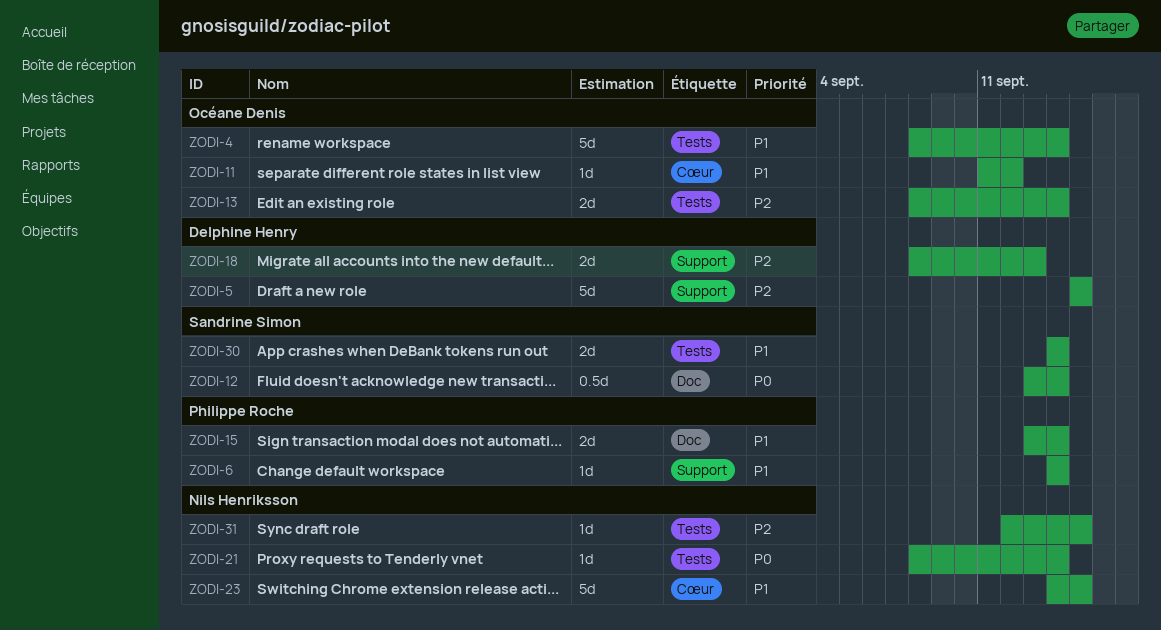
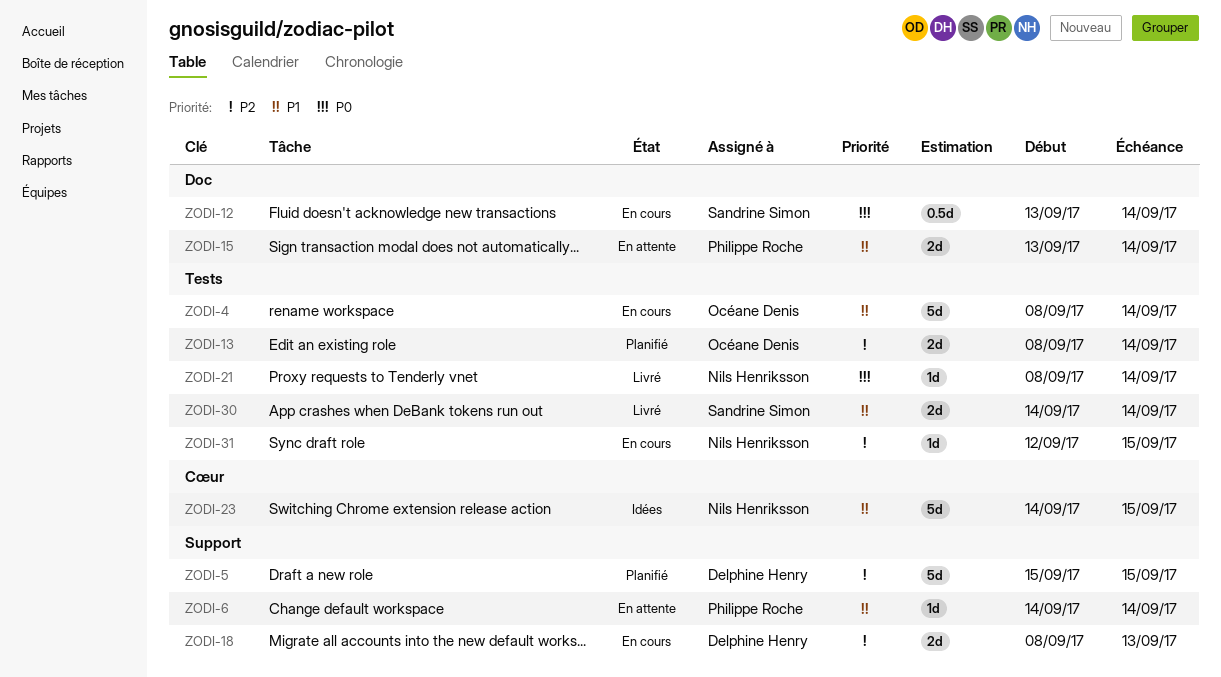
ZODI-11: present -> none

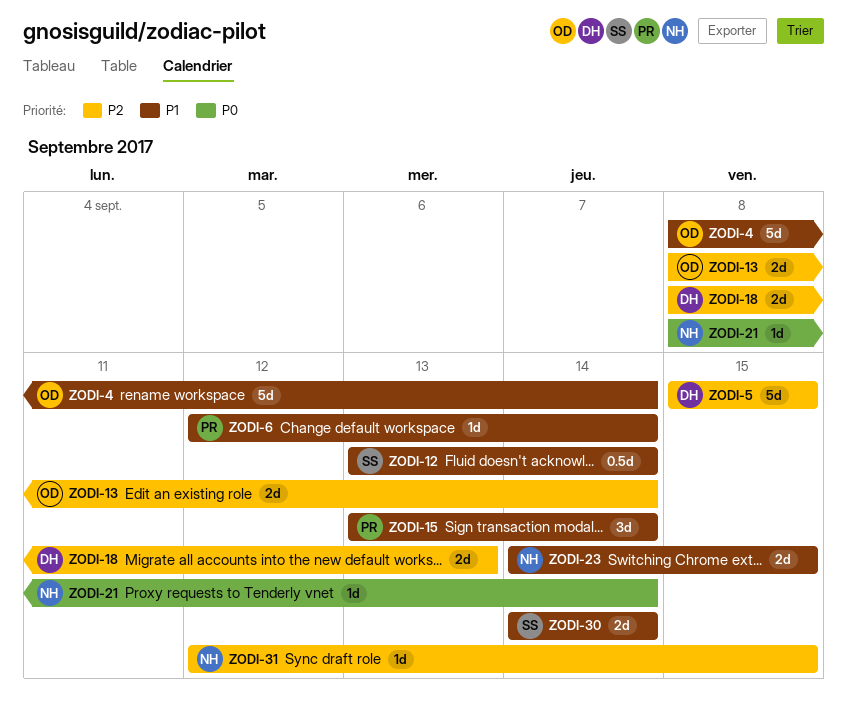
ZODI-6, start: Sep 14 -> Sep 12
ZODI-12, priority: P0 -> P1
ZODI-15, estimate: 2d -> 3d
ZODI-23, estimate: 5d -> 2d

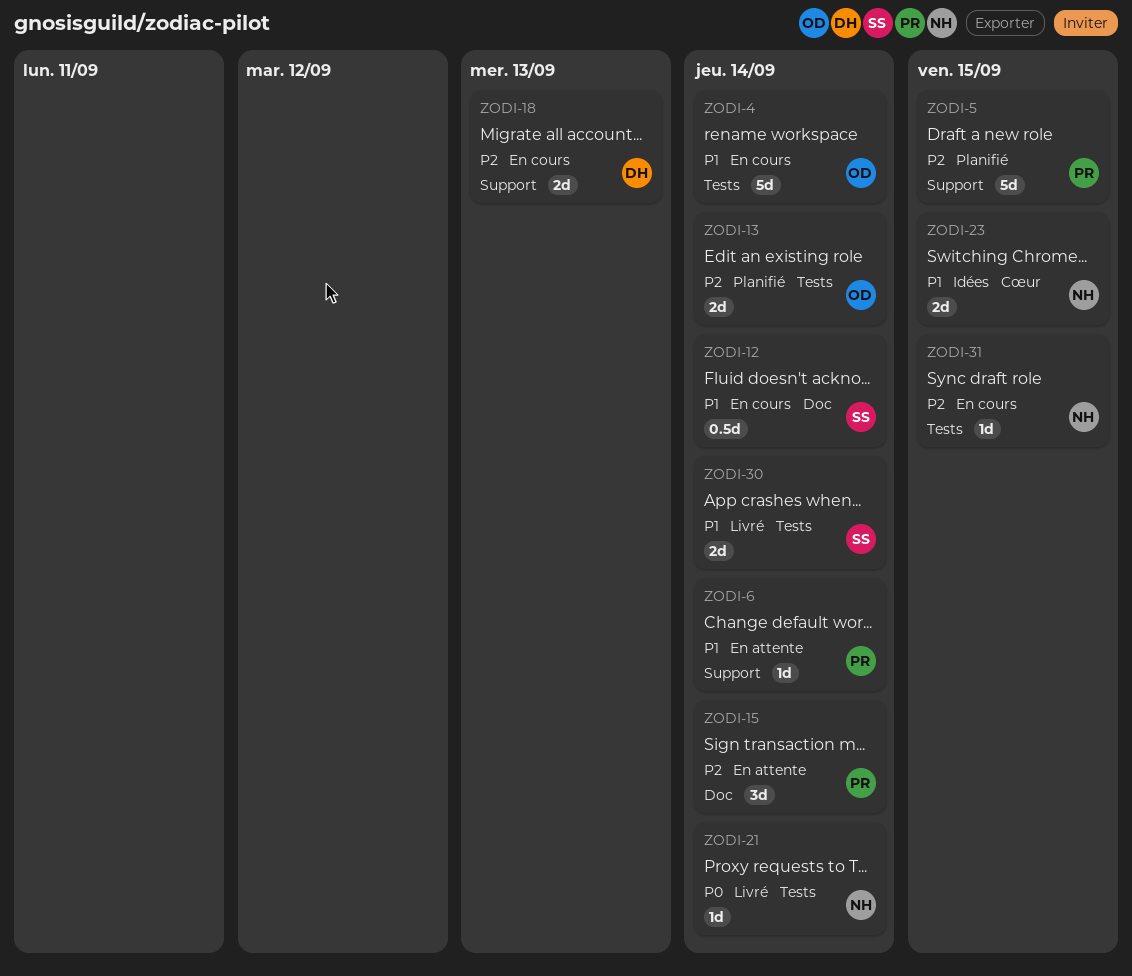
ZODI-5, owner: DH -> PR
ZODI-15, priority: P1 -> P2

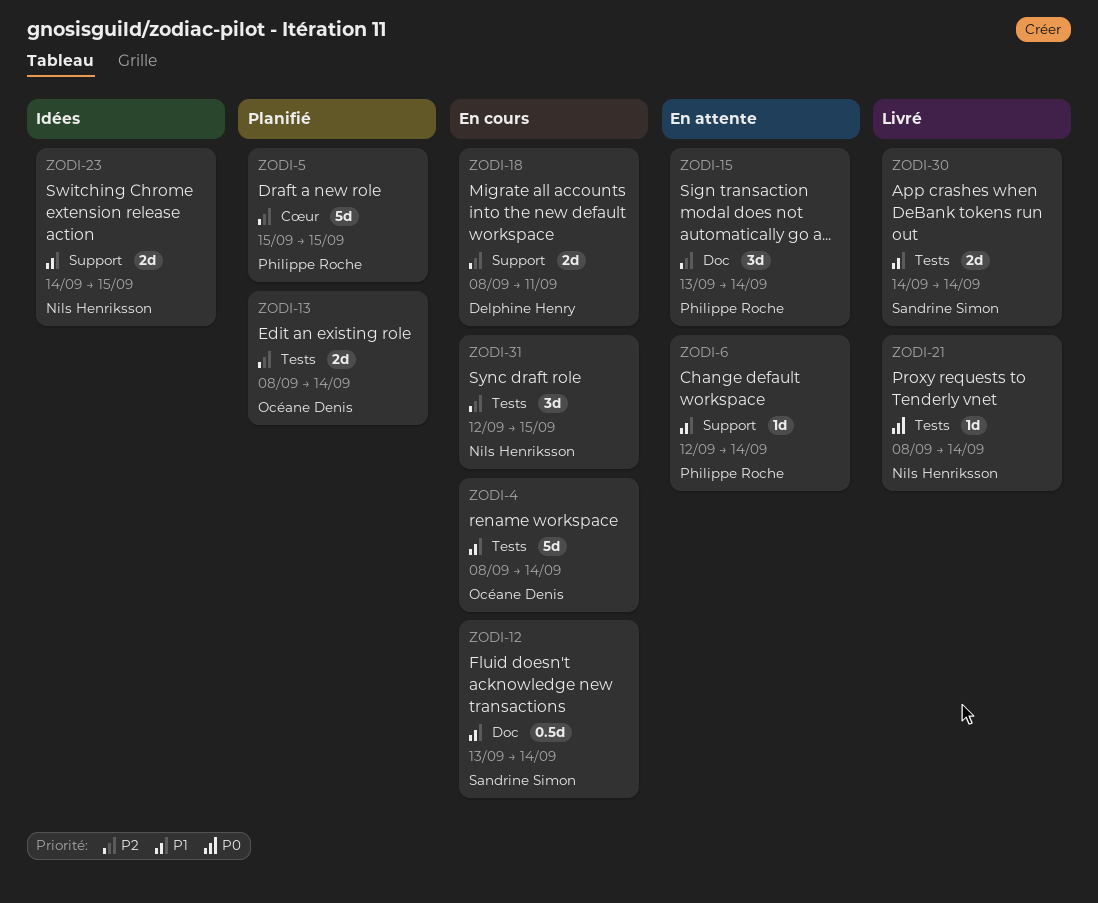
ZODI-5, label: Support -> Cœur
ZODI-18, due: Sep 13 -> Sep 11
ZODI-23, label: Cœur -> Support
ZODI-31, estimate: 1d -> 3d

